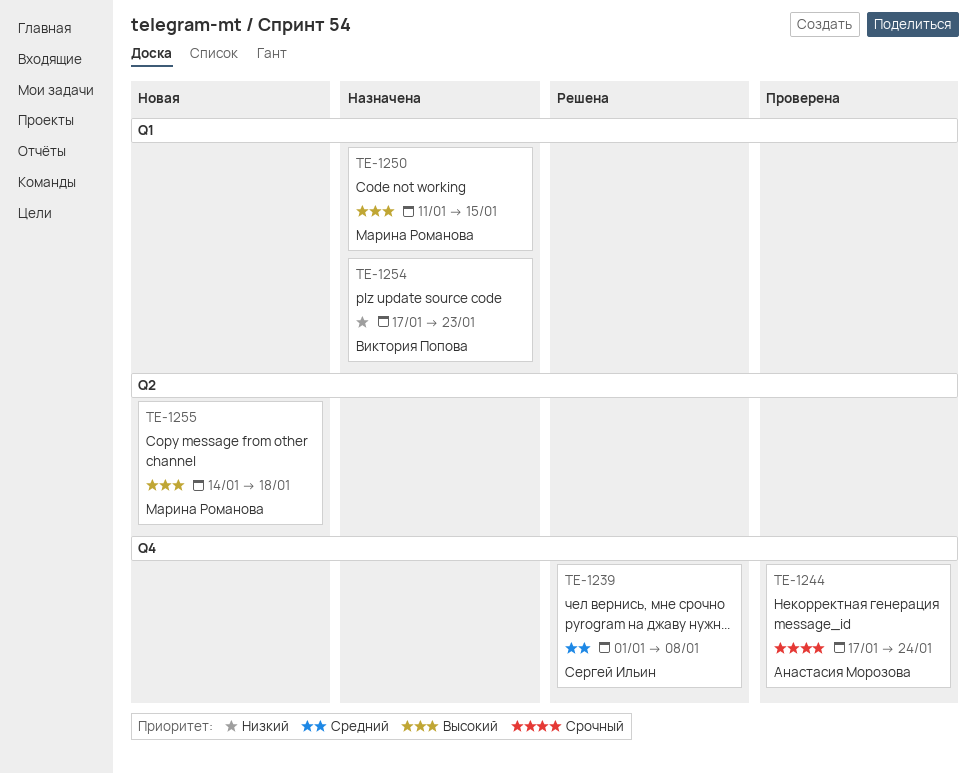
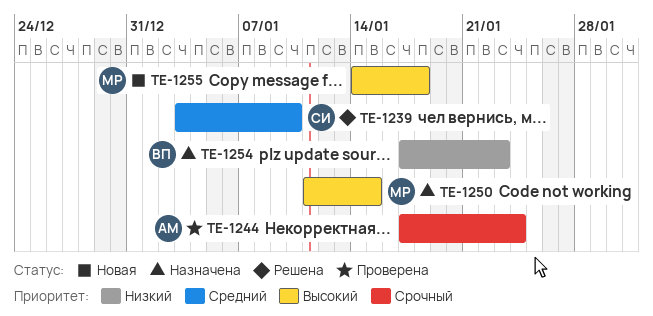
TE-1239, start: Jan 1 -> Jan 3
TE-1239, due: Jan 8 -> Jan 10

